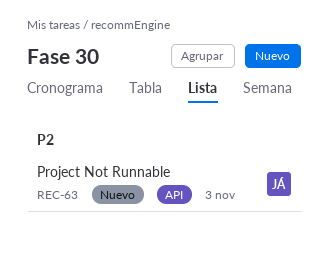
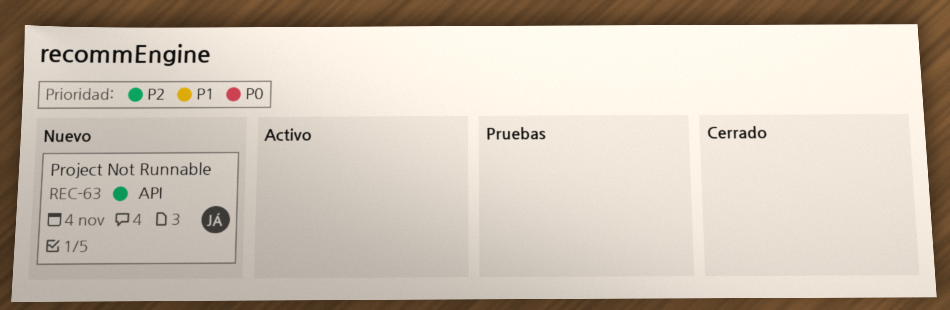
REC-63, due: Nov 3 -> Nov 4

